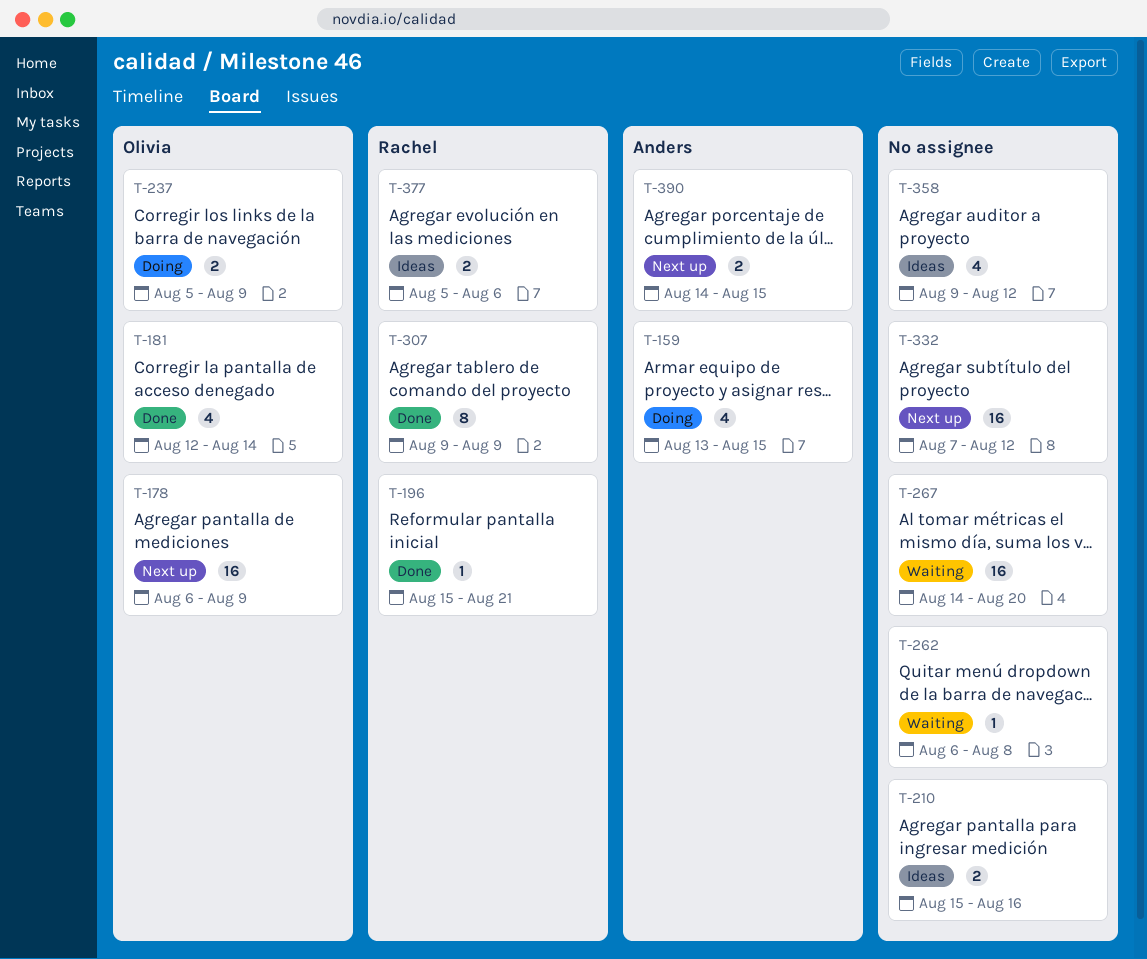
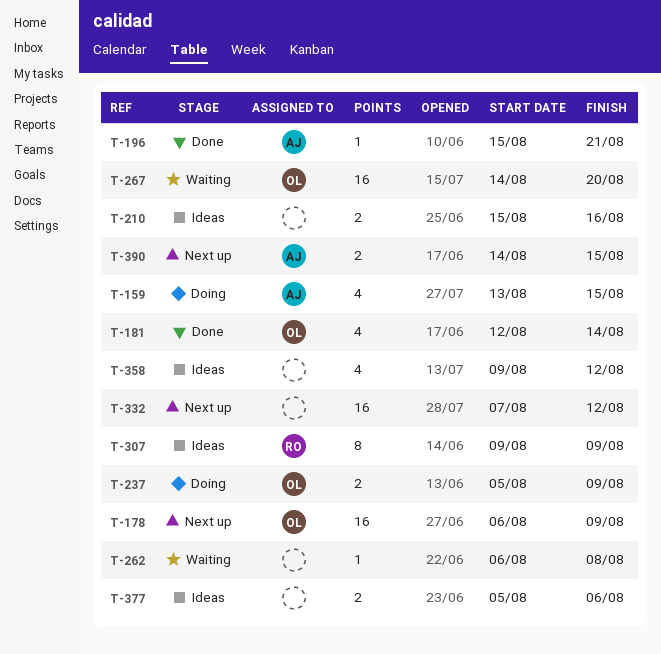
T-196, owner: Rachel -> Anders
T-267, owner: none -> Olivia
T-307, status: Done -> Ideas
T-377, owner: Rachel -> none

